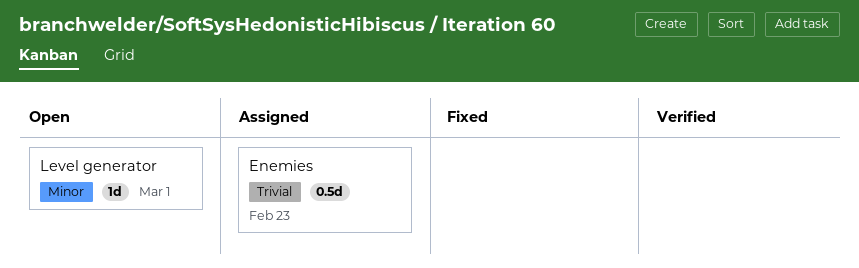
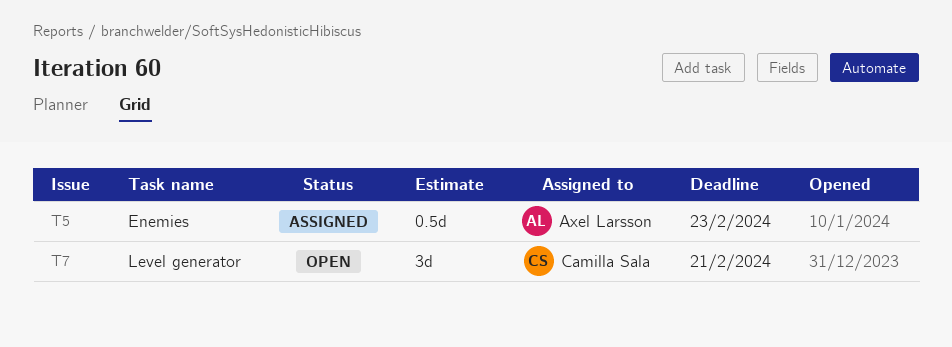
Level generator, estimate: 1d -> 3d
Level generator, due: Mar 1 -> Feb 21

